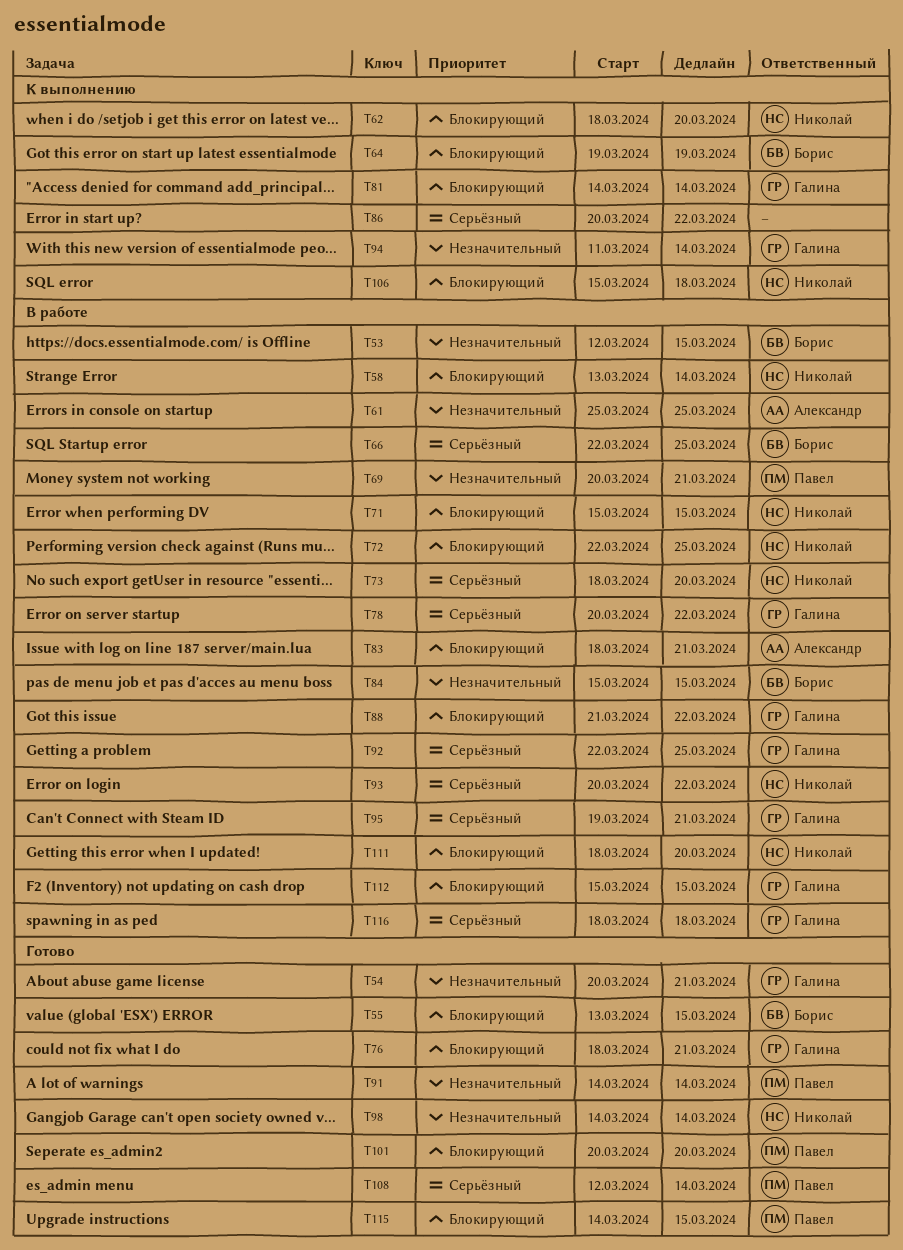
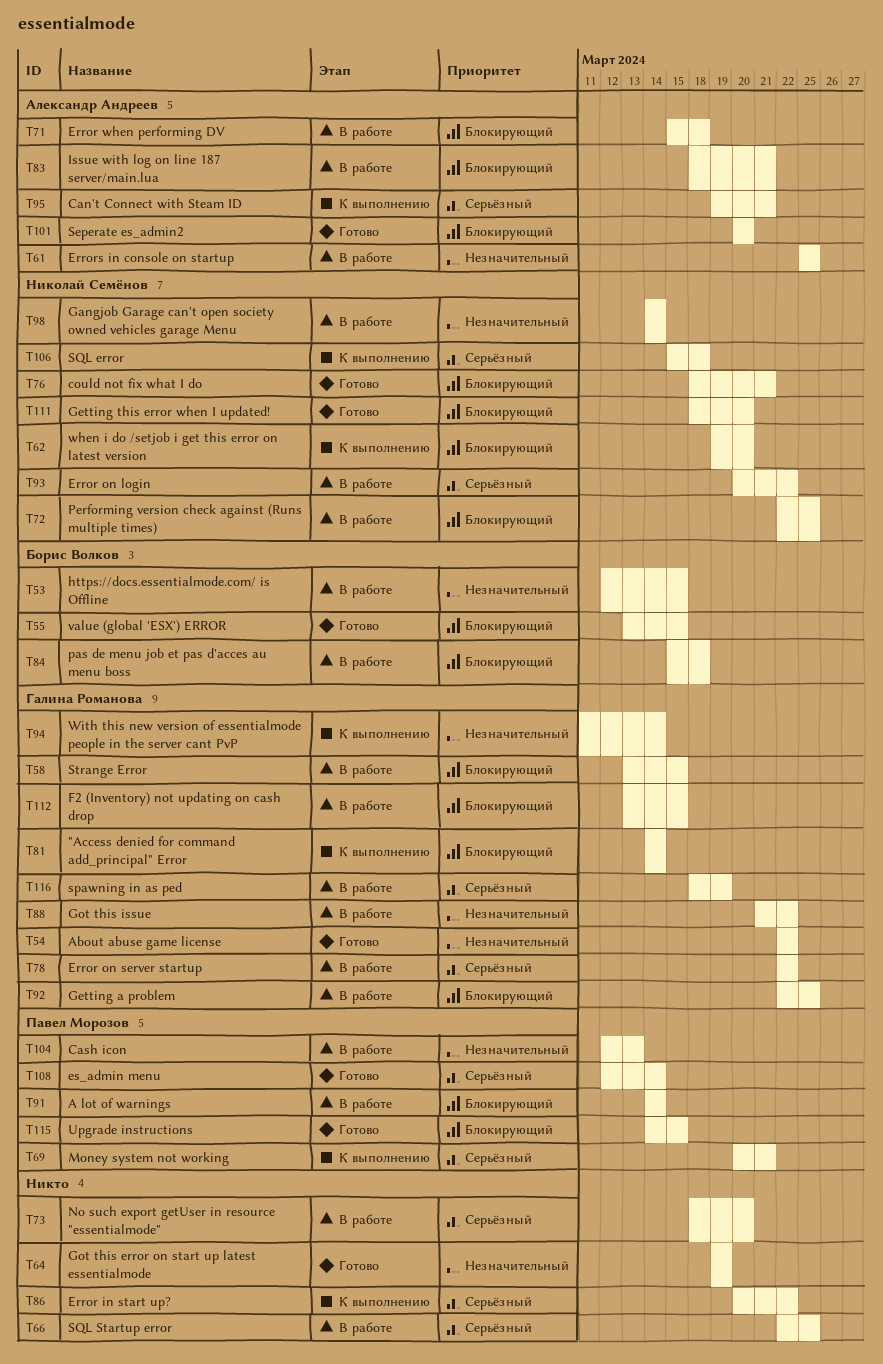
T54, start: Mar 20 -> Mar 22
T54, due: Mar 21 -> Mar 22
T58, owner: Николай Семёнов -> Галина Романова
T58, due: Mar 14 -> Mar 15
T62, start: Mar 18 -> Mar 19
T64, status: К выполнению -> Готово
T64, owner: Борис Волков -> none
T64, priority: Блокирующий -> Незначительный
T66, owner: Борис Волков -> none
T69, status: В работе -> К выполнению
T69, priority: Незначительный -> Серьёзный
T71, owner: Николай Семёнов -> Александр Андреев
T71, due: Mar 15 -> Mar 18
T73, owner: Николай Семёнов -> none
T76, owner: Галина Романова -> Николай Семёнов
T78, start: Mar 20 -> Mar 22
T84, priority: Незначительный -> Блокирующий
T84, due: Mar 15 -> Mar 18
T88, priority: Блокирующий -> Незначительный
T91, status: Готово -> В работе
T91, priority: Незначительный -> Блокирующий
T92, priority: Серьёзный -> Блокирующий
T95, status: В работе -> К выполнению
T95, owner: Галина Романова -> Александр Андреев
T98, status: Готово -> В работе
T101, owner: Павел Морозов -> Александр Андреев
T104: none -> present
T106, priority: Блокирующий -> Серьёзный
T111, status: В работе -> Готово
T112, start: Mar 15 -> Mar 13
T116, due: Mar 18 -> Mar 19

